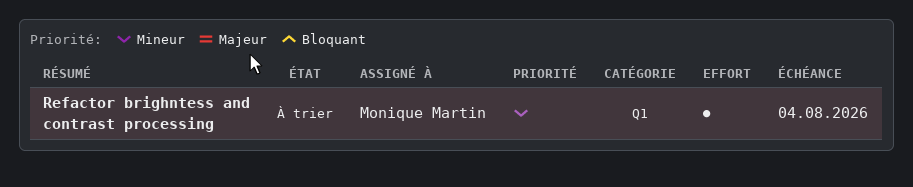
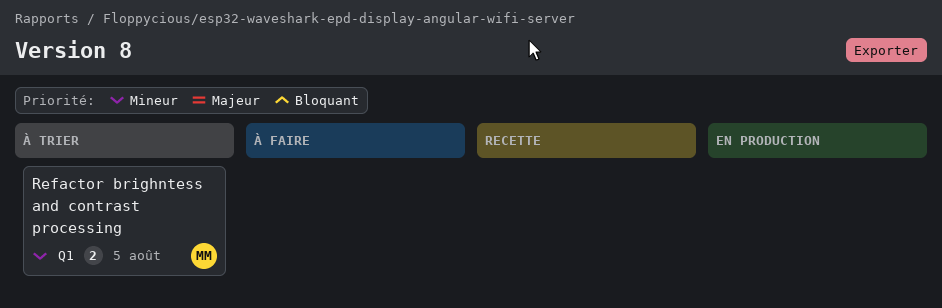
Refactor brighntess and contrast processing, estimate: 1 -> 2
Refactor brighntess and contrast processing, due: Aug 4 -> Aug 5

